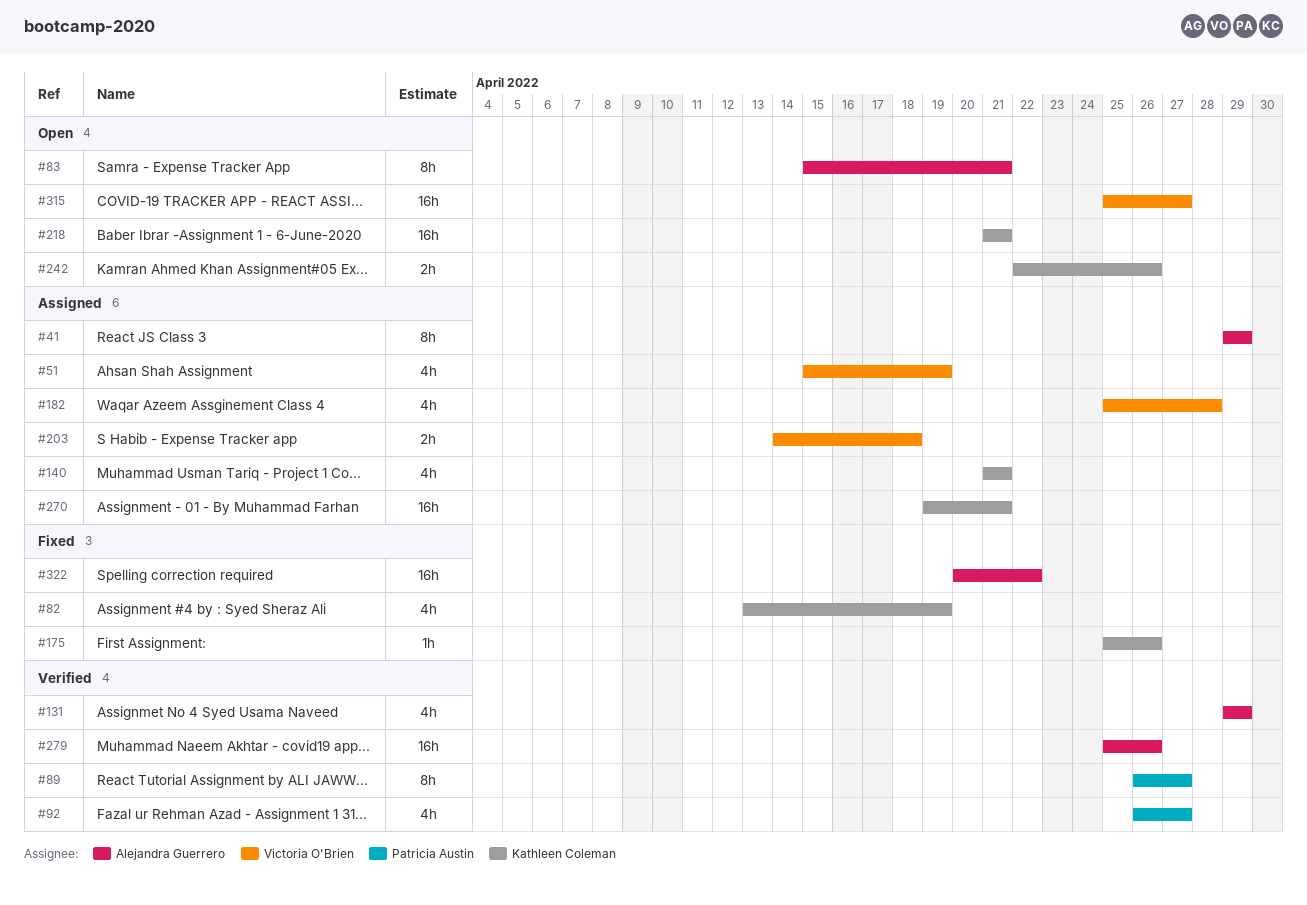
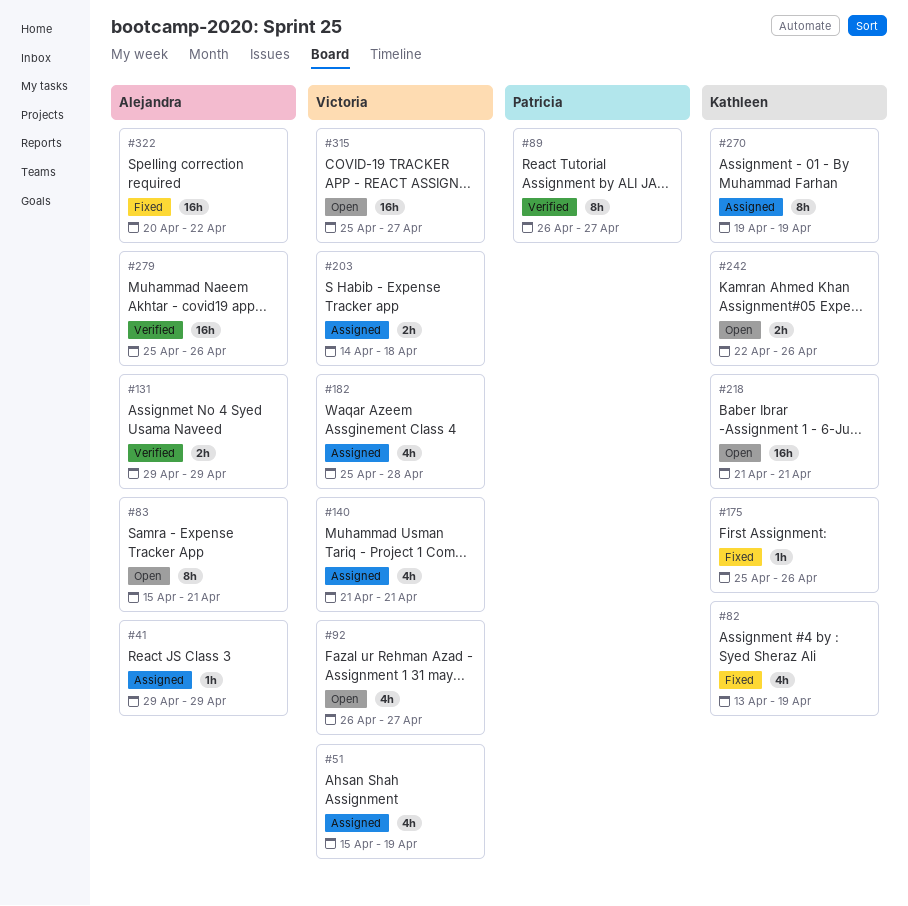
#41, estimate: 8h -> 1h
#92, status: Verified -> Open
#92, owner: Patricia Austin -> Victoria O'Brien
#131, estimate: 4h -> 2h
#140, owner: Kathleen Coleman -> Victoria O'Brien
#270, estimate: 16h -> 8h
#270, due: Apr 21 -> Apr 19

